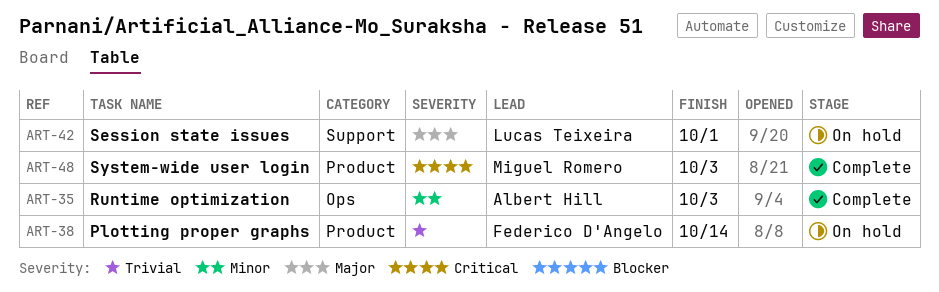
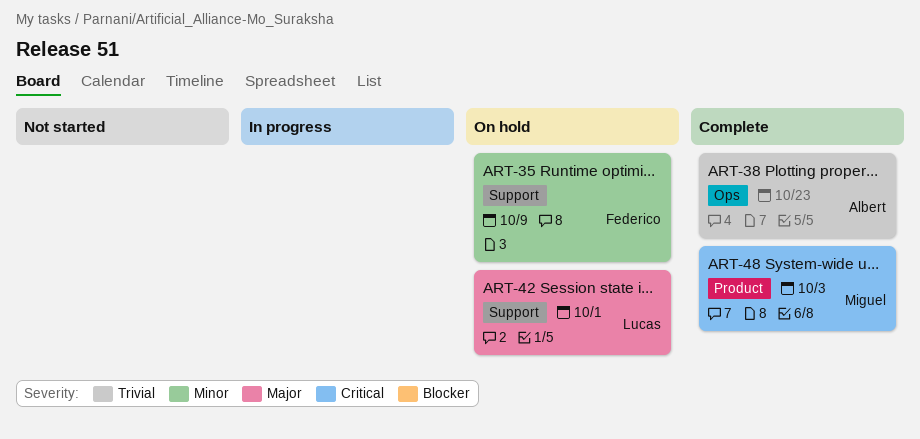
ART-35, status: Complete -> On hold
ART-35, owner: Albert Hill -> Federico D'Angelo
ART-35, label: Ops -> Support
ART-35, due: Oct 3 -> Oct 9
ART-38, status: On hold -> Complete
ART-38, owner: Federico D'Angelo -> Albert Hill
ART-38, label: Product -> Ops
ART-38, due: Oct 14 -> Oct 23

